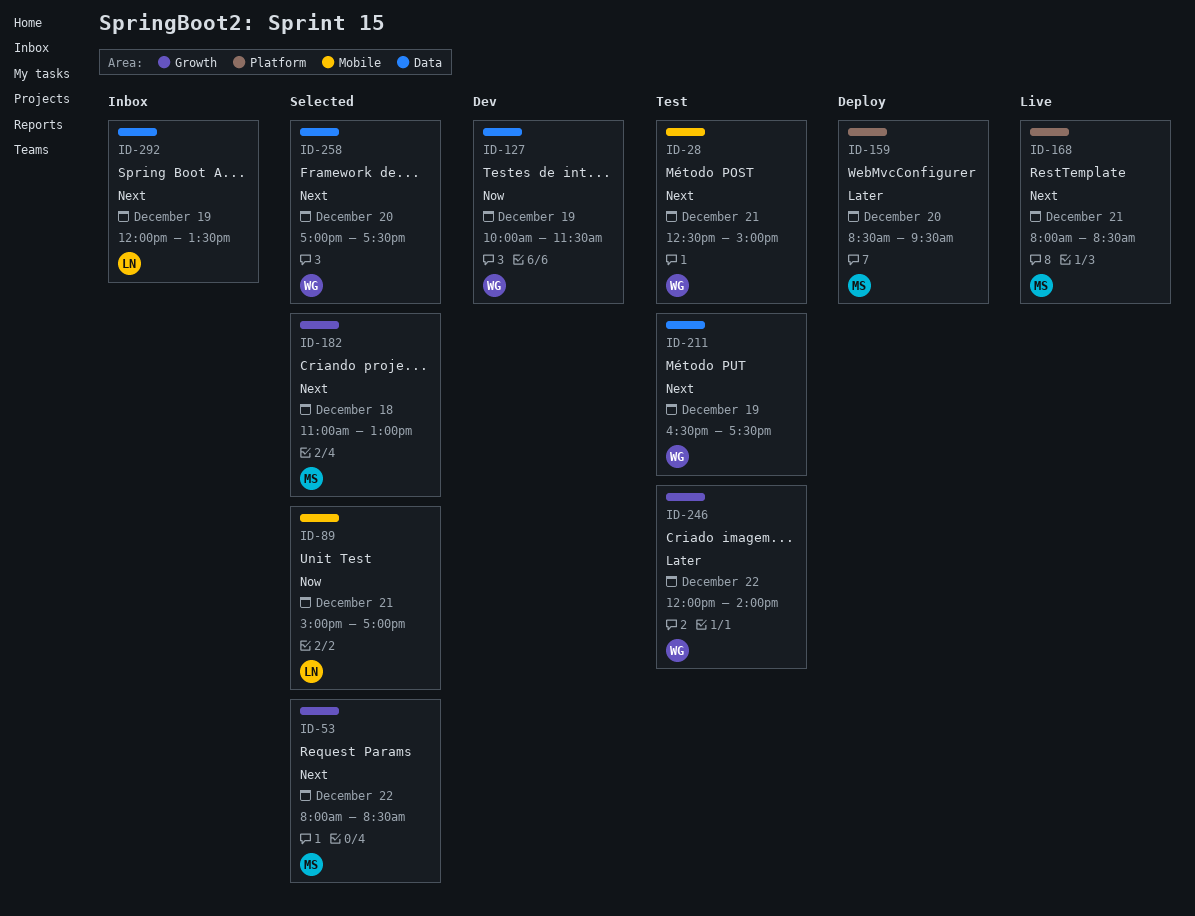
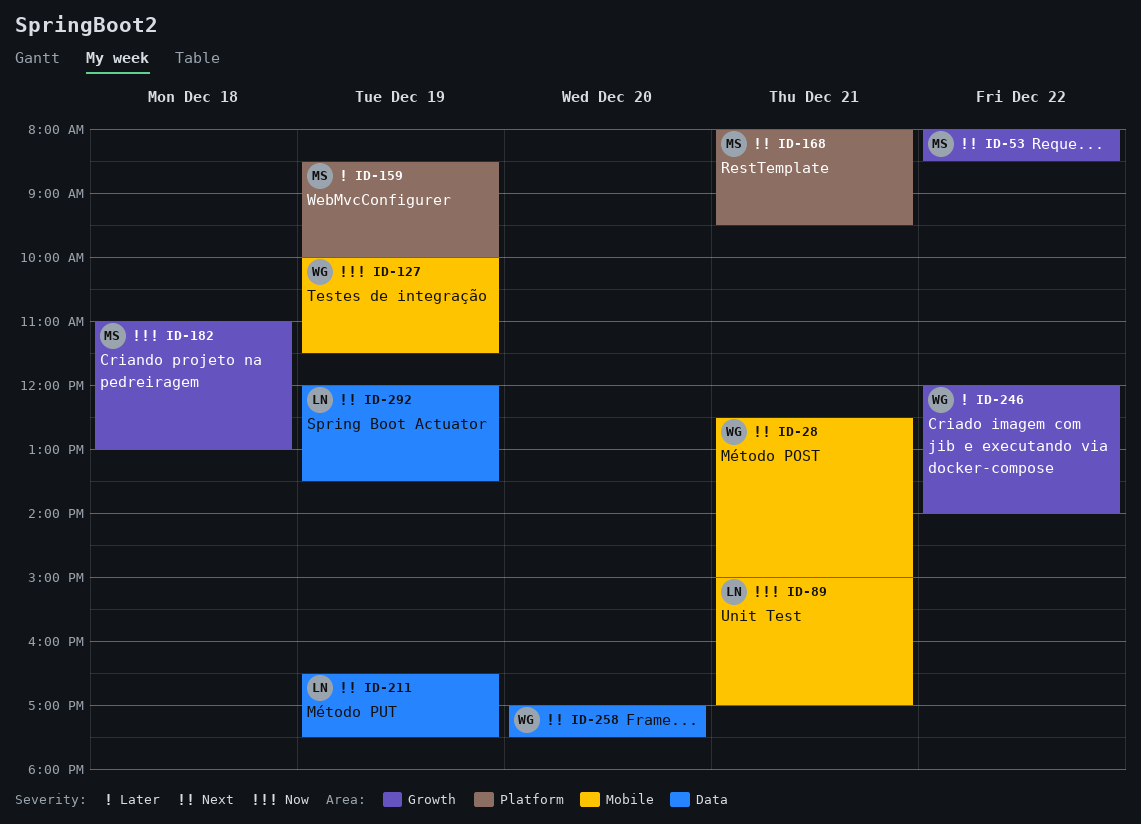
ID-127, label: Data -> Mobile
ID-159, day: Dec 20 -> Dec 19
ID-159, ends: 09:30 -> 10:00
ID-168, ends: 08:30 -> 09:30
ID-182, priority: Next -> Now
ID-211, owner: WG -> LN

